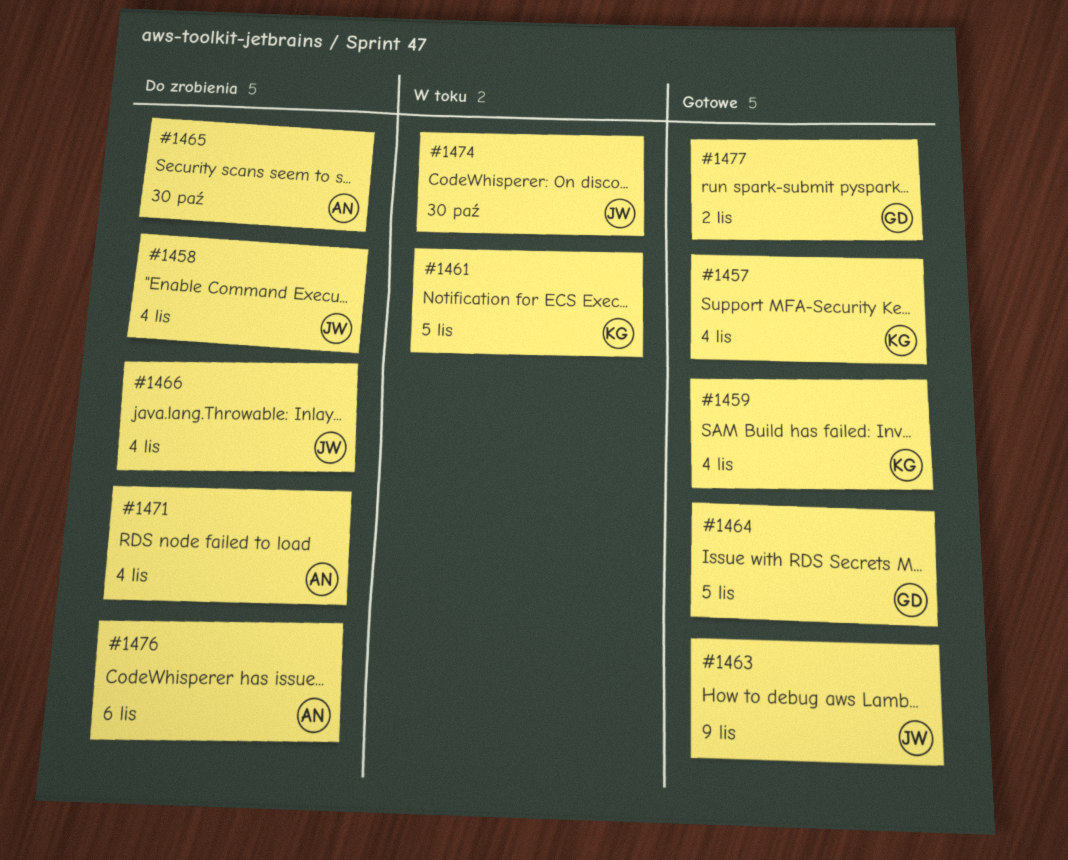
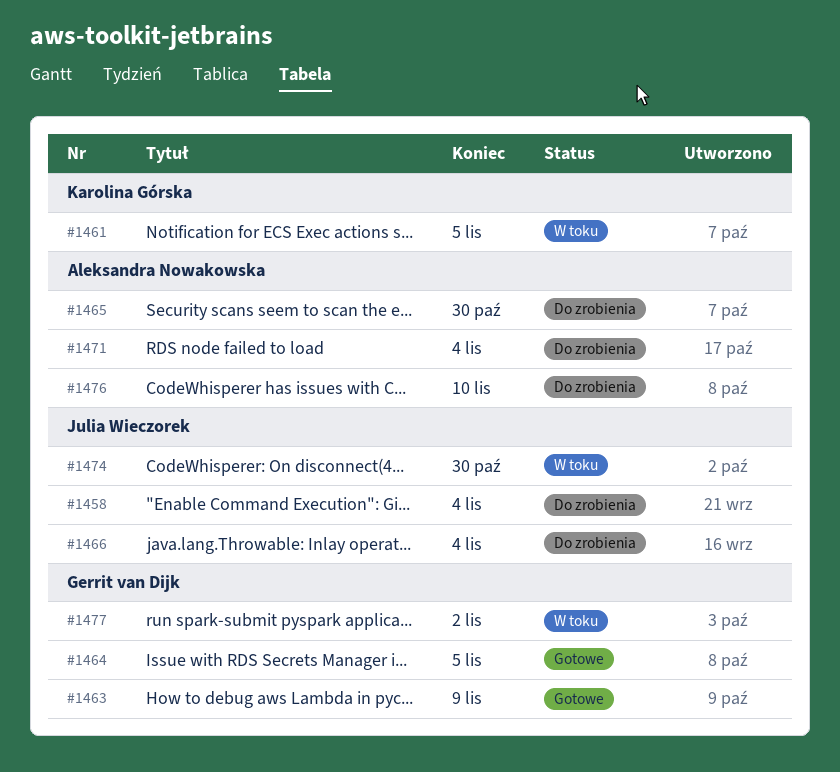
#1457: present -> none
#1459: present -> none
#1463, owner: Julia Wieczorek -> Gerrit van Dijk
#1476, due: Nov 6 -> Nov 10
#1477, status: Gotowe -> W toku

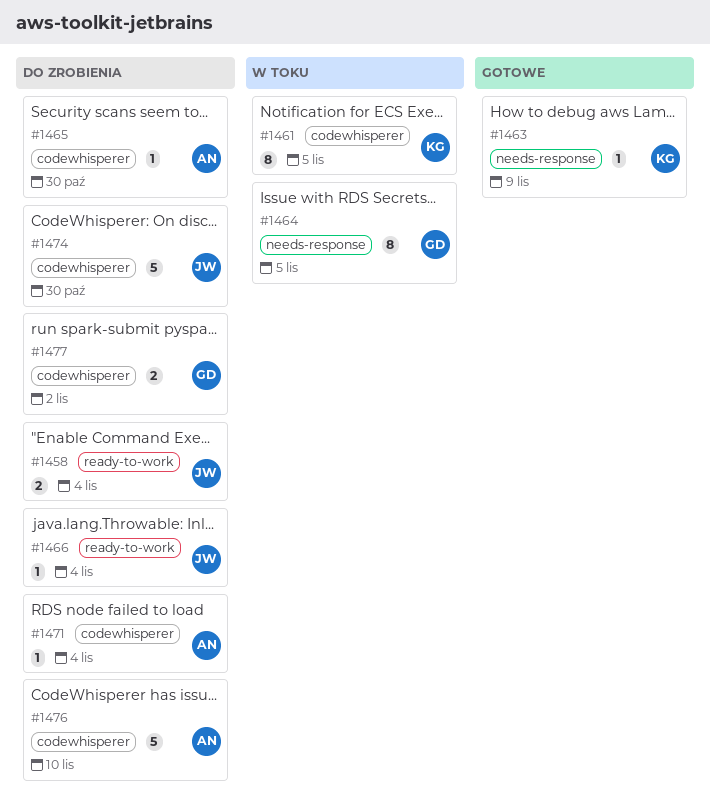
#1463, owner: Gerrit van Dijk -> Karolina Górska
#1464, status: Gotowe -> W toku
#1474, status: W toku -> Do zrobienia
#1477, status: W toku -> Do zrobienia

